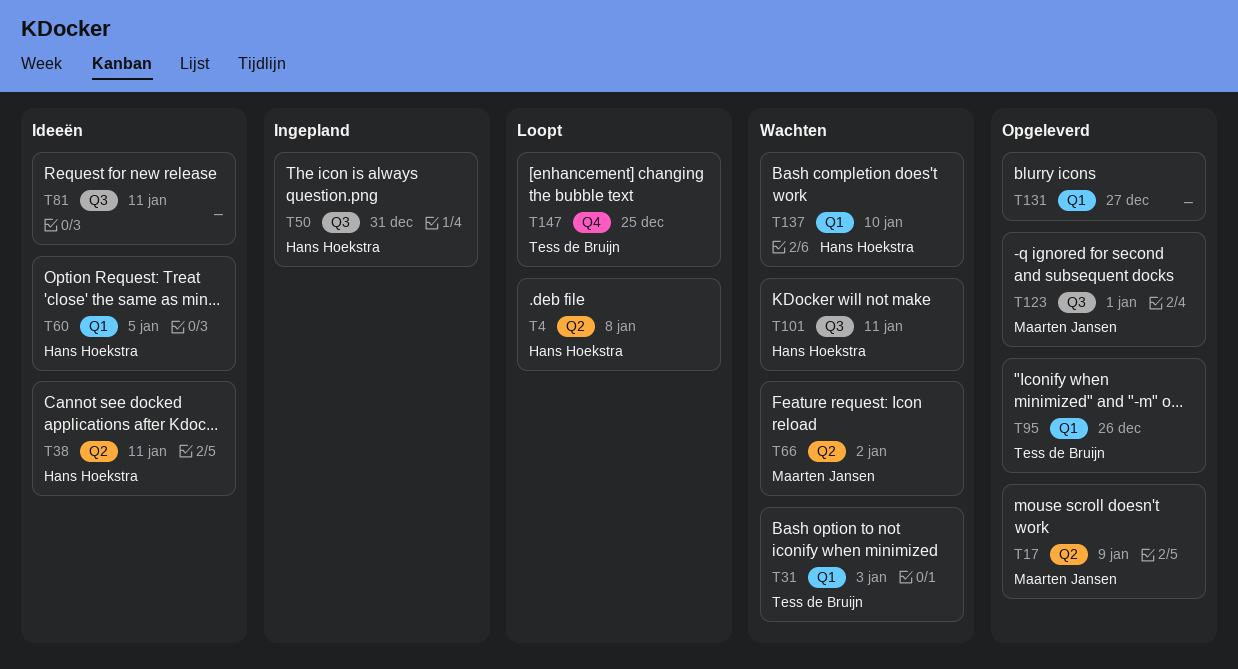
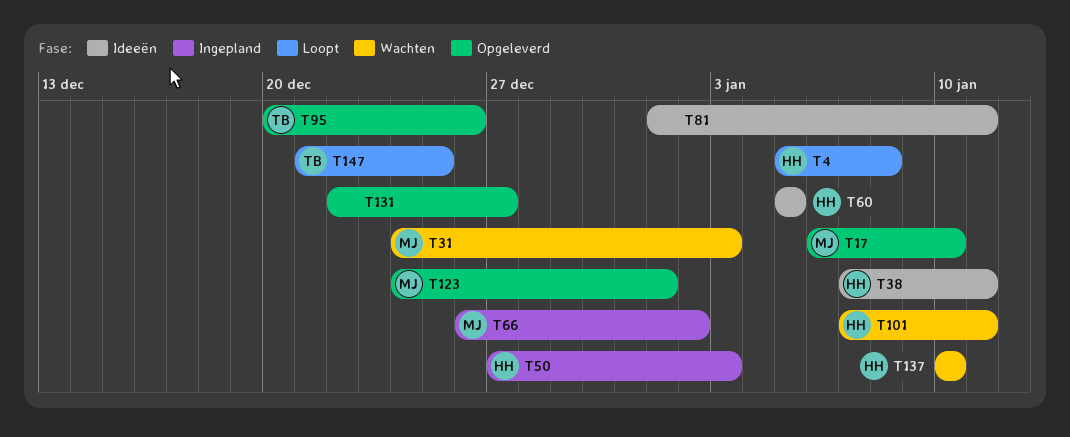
T17, due: Jan 9 -> Jan 10
T31, owner: Tess de Bruijn -> Maarten Jansen
T50, due: Dec 31 -> Jan 3
T66, status: Wachten -> Ingepland

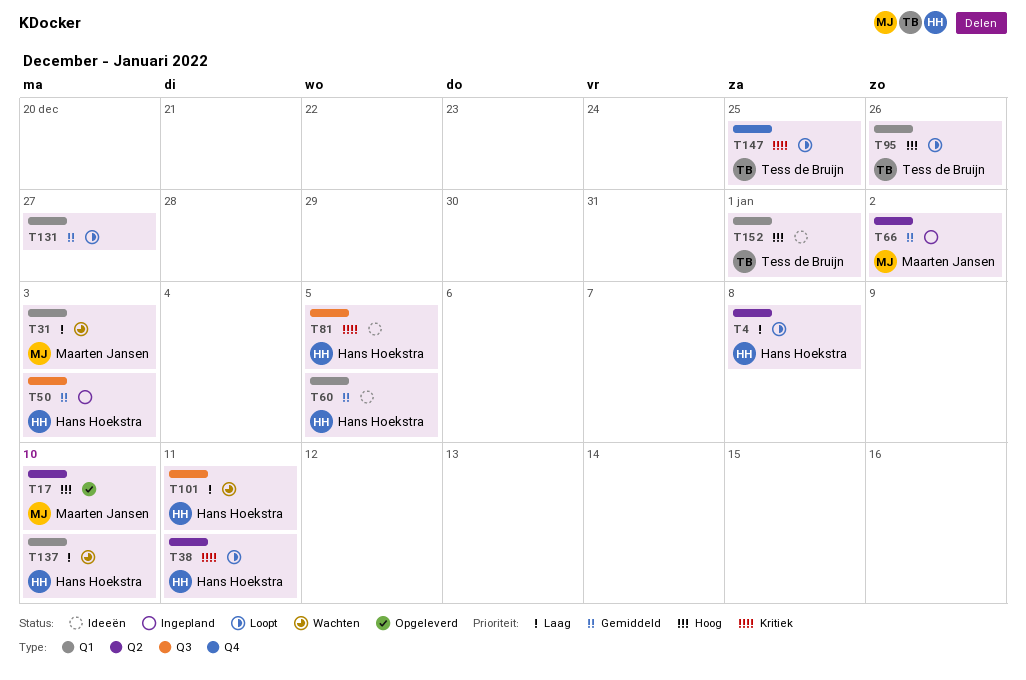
T38, status: Ideeën -> Loopt
T81, owner: none -> Hans Hoekstra
T81, due: Jan 11 -> Jan 5
T95, status: Opgeleverd -> Loopt
T123: present -> none
T131, status: Opgeleverd -> Loopt
T152: none -> present

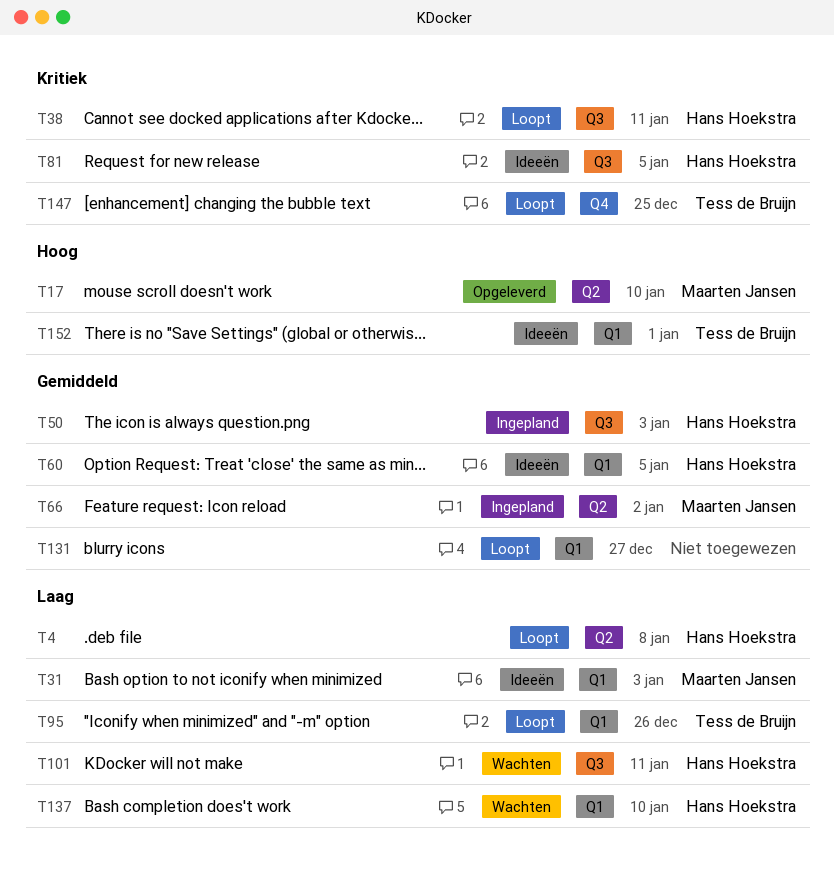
T31, status: Wachten -> Ideeën
T38, label: Q2 -> Q3
T95, priority: Hoog -> Laag

